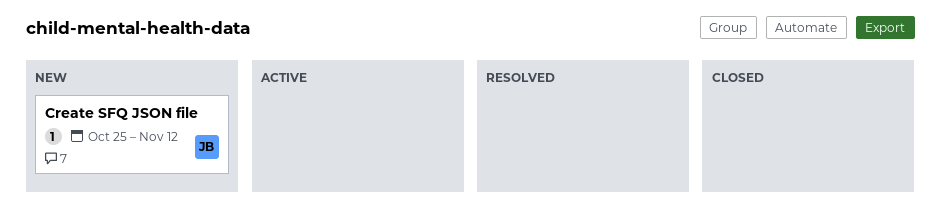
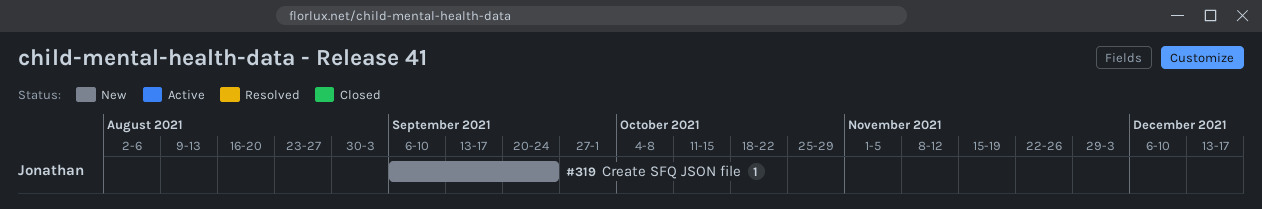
Create SFQ JSON file, start: Oct 25 -> Sep 6
Create SFQ JSON file, due: Nov 12 -> Sep 24

